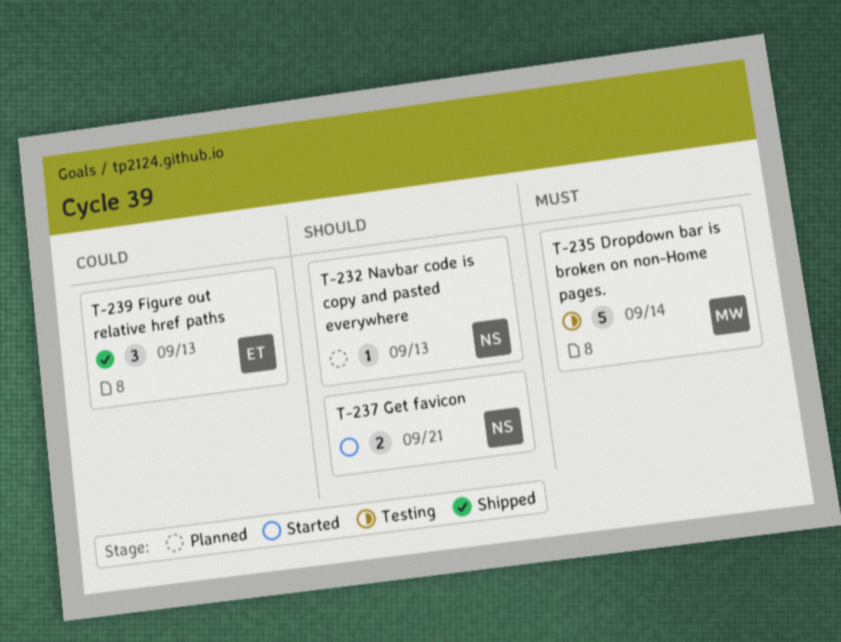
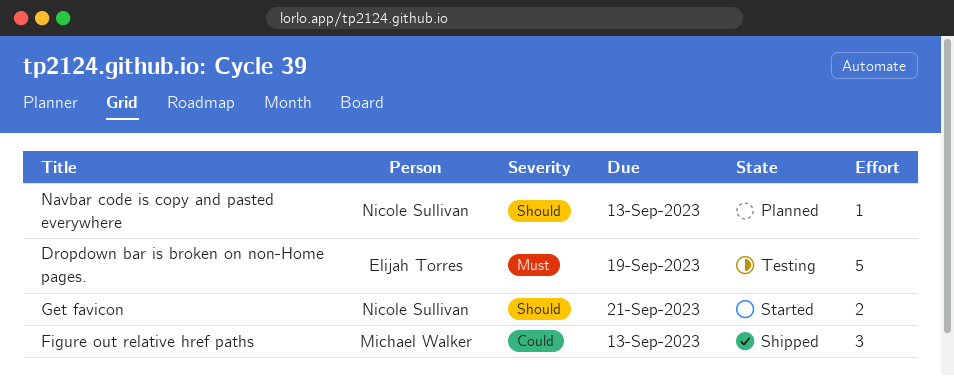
Dropdown bar is broken on non-Home pages., owner: Michael Walker -> Elijah Torres
Dropdown bar is broken on non-Home pages., due: Sep 14 -> Sep 19
Figure out relative href paths, owner: Elijah Torres -> Michael Walker

